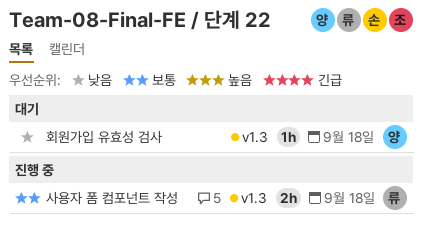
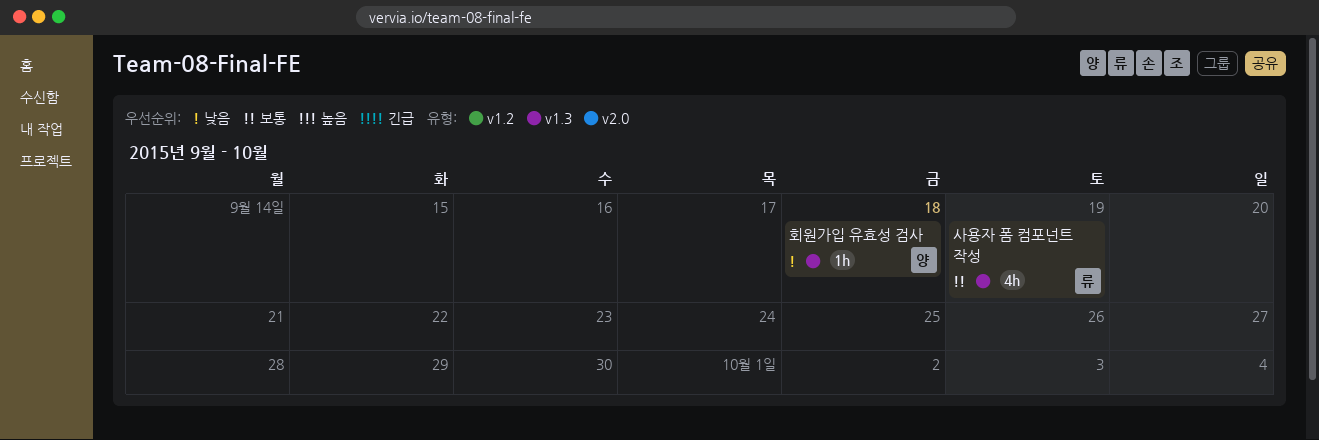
사용자 폼 컴포넌트 작성, estimate: 2h -> 4h
사용자 폼 컴포넌트 작성, due: Sep 18 -> Sep 19

